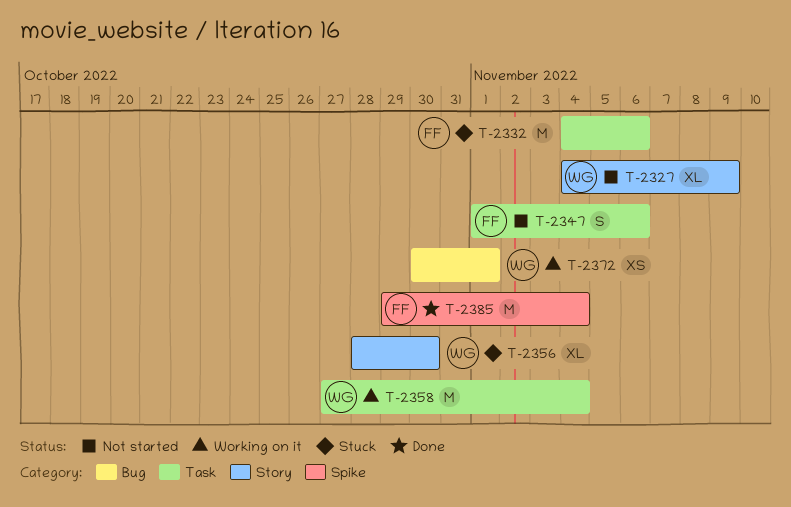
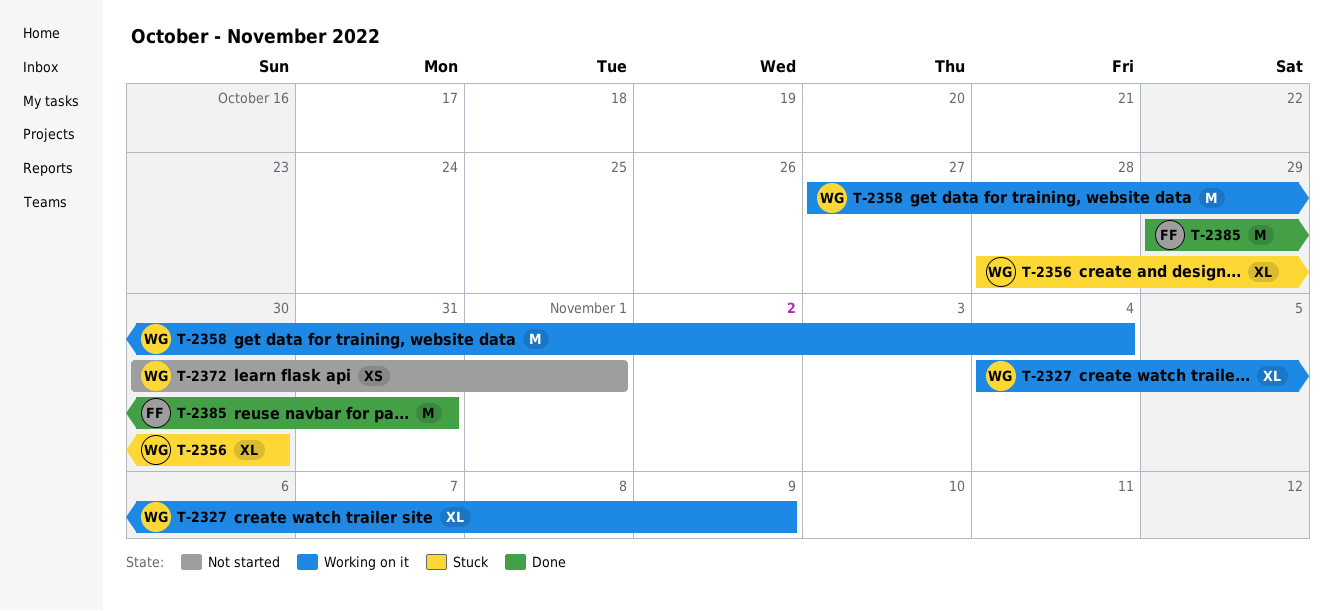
T-2327, status: Not started -> Working on it
T-2332: present -> none
T-2347: present -> none
T-2372, status: Working on it -> Not started
T-2385, due: Nov 4 -> Oct 31

